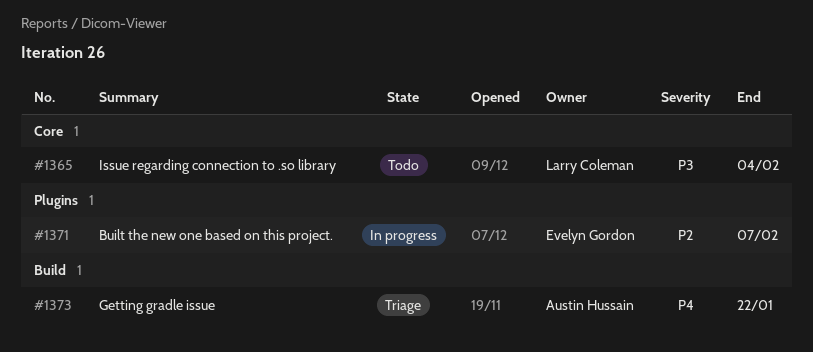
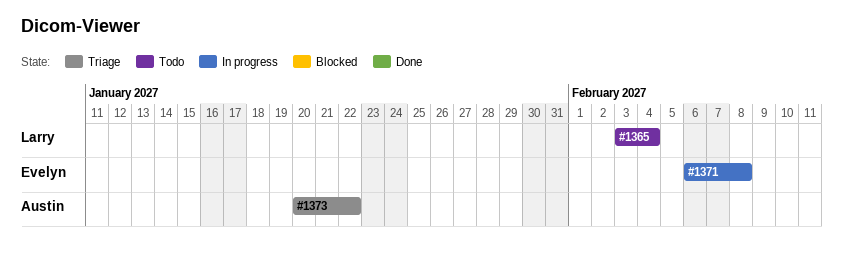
#1371, due: Feb 7 -> Feb 8

